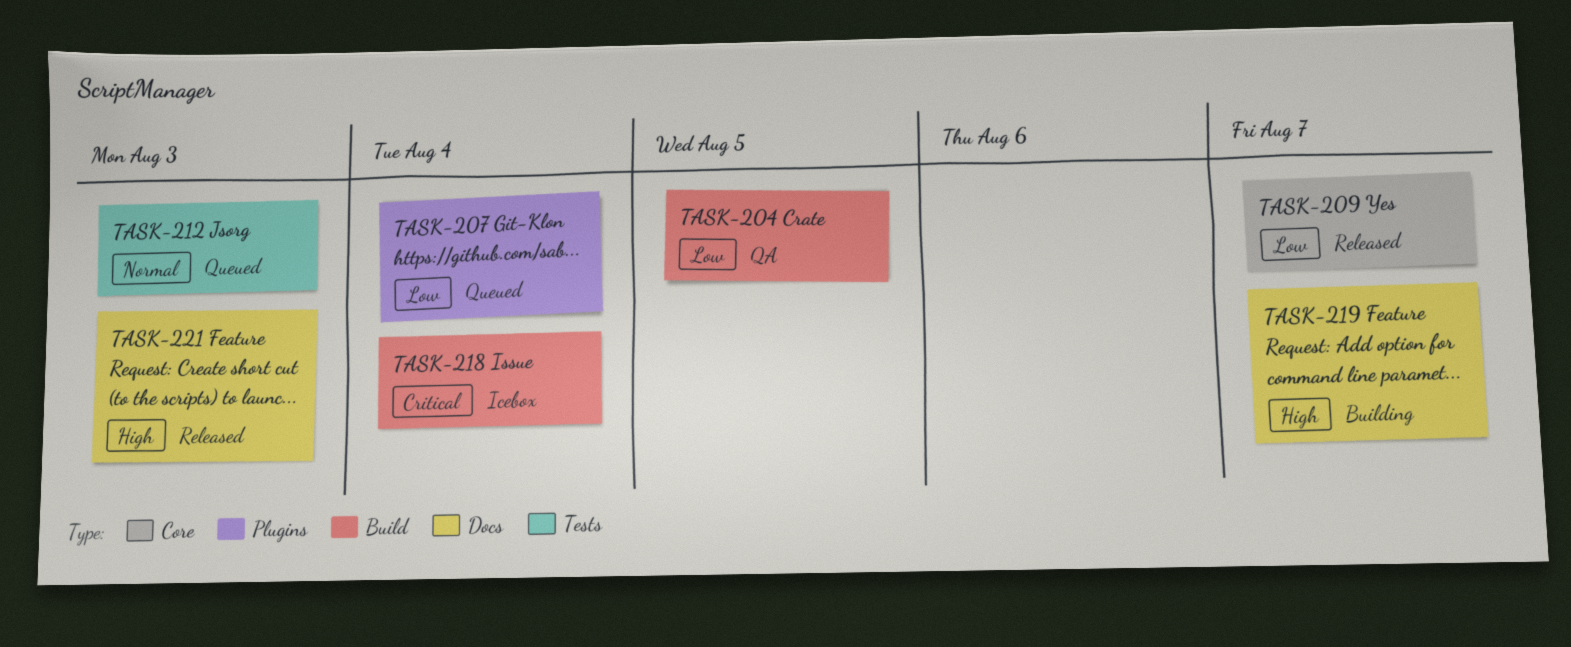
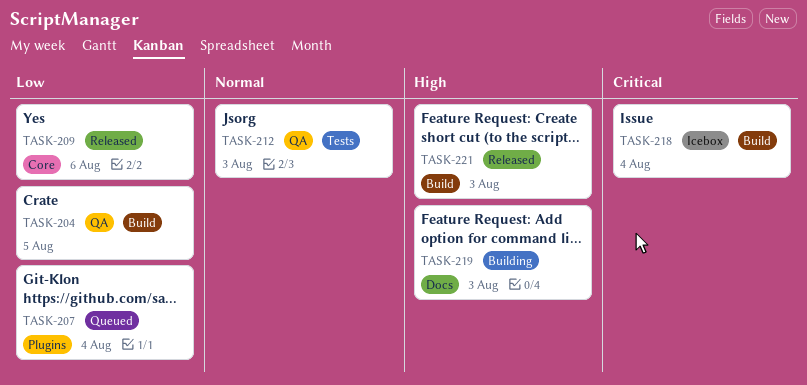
TASK-209, due: Aug 7 -> Aug 6
TASK-212, status: Queued -> QA
TASK-219, due: Aug 7 -> Aug 3
TASK-221, label: Docs -> Build

